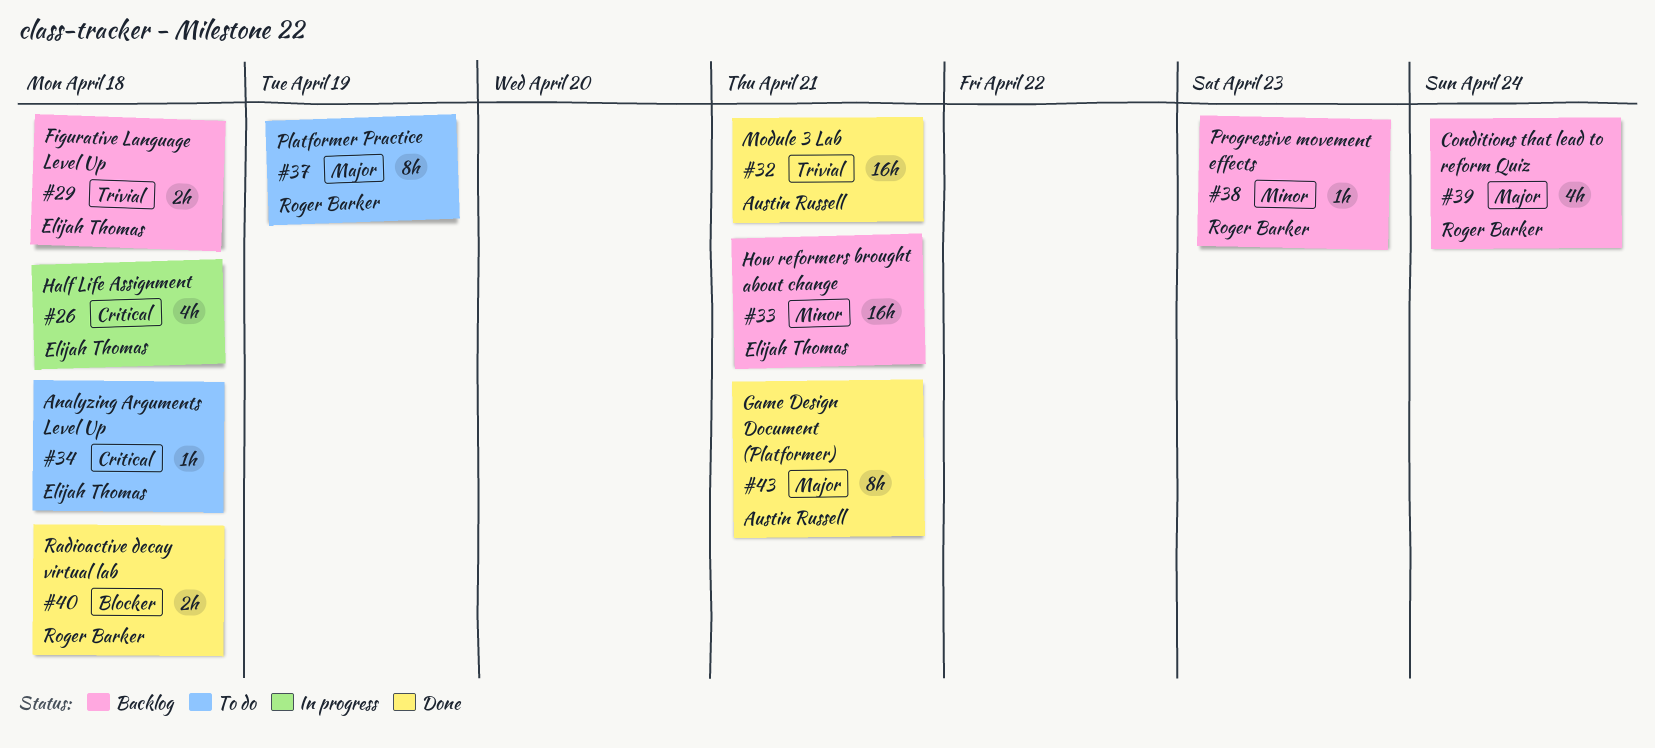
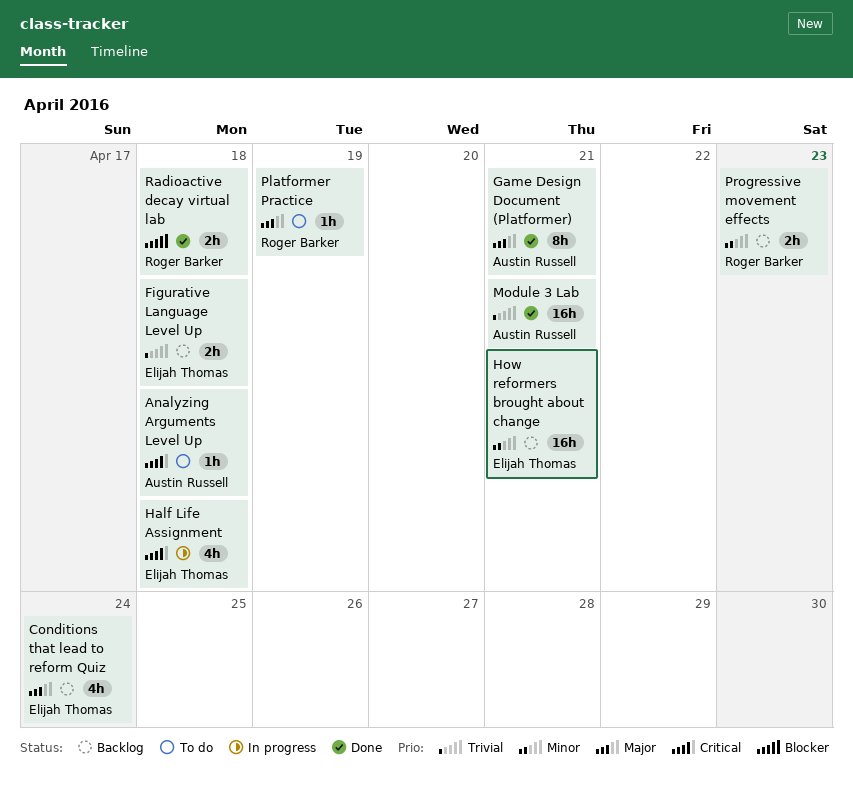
Analyzing Arguments Level Up, owner: Elijah Thomas -> Austin Russell
Conditions that lead to reform Quiz, owner: Roger Barker -> Elijah Thomas
Platformer Practice, estimate: 8h -> 1h
Progressive movement effects, estimate: 1h -> 2h

